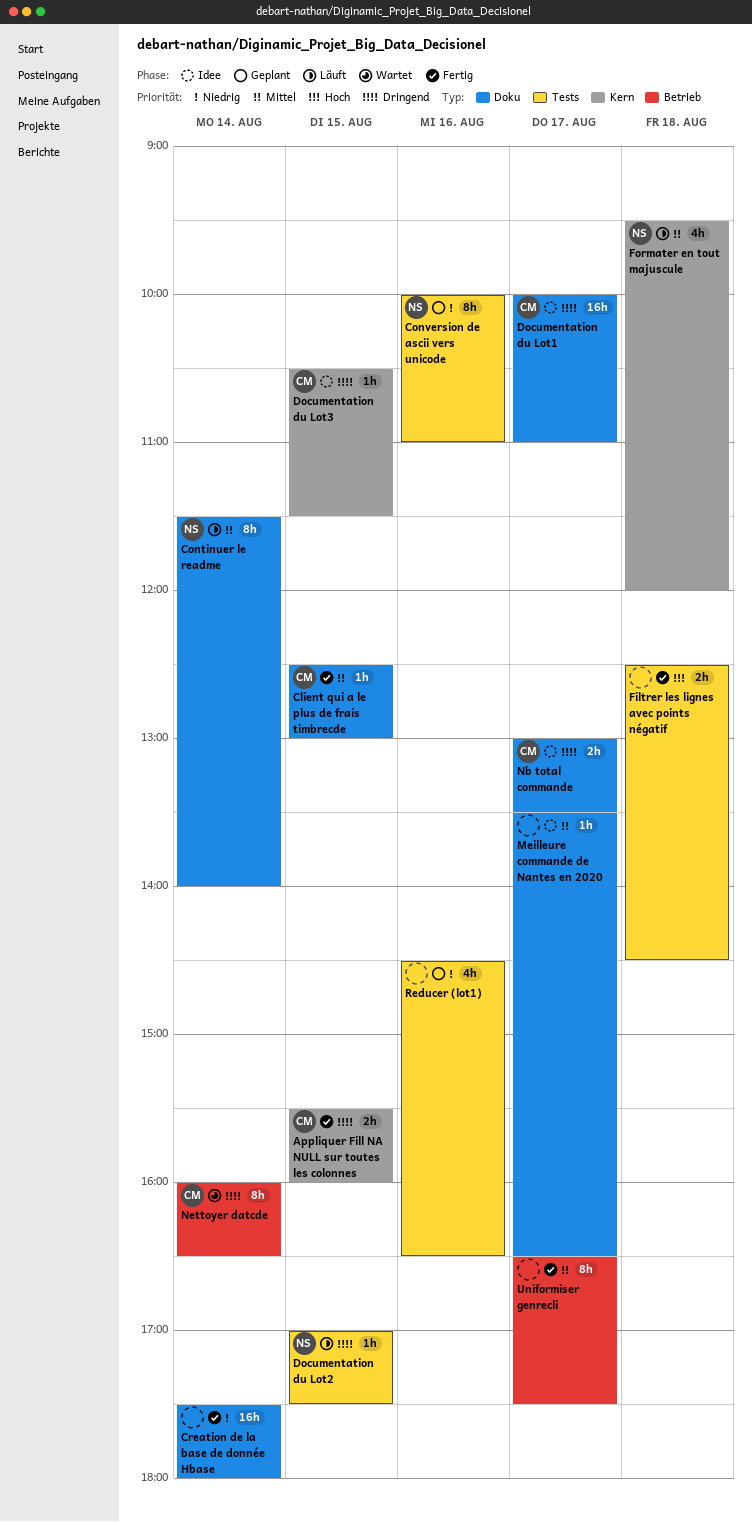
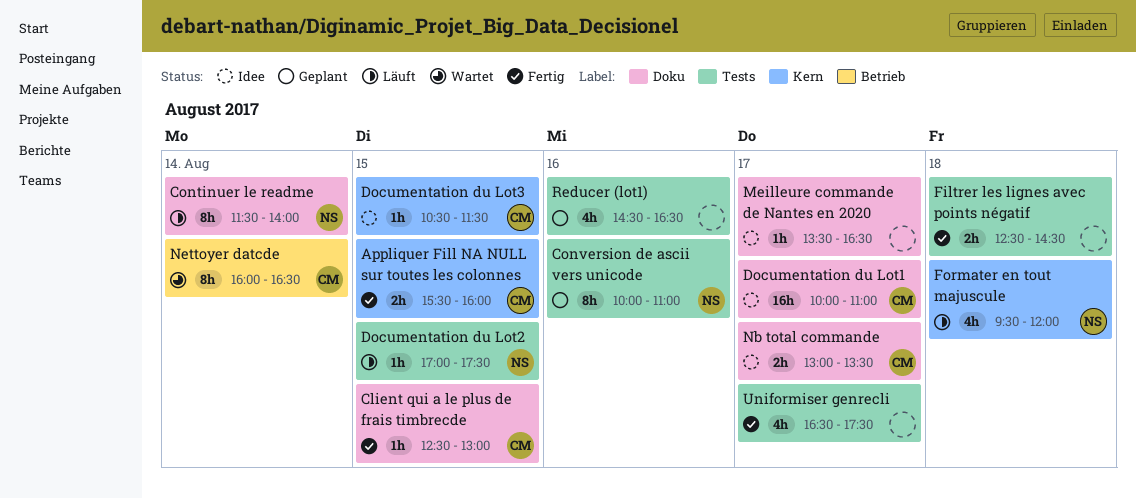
Creation de la base de donnée Hbase: present -> none
Uniformiser genrecli, label: Betrieb -> Tests
Uniformiser genrecli, estimate: 8h -> 4h

